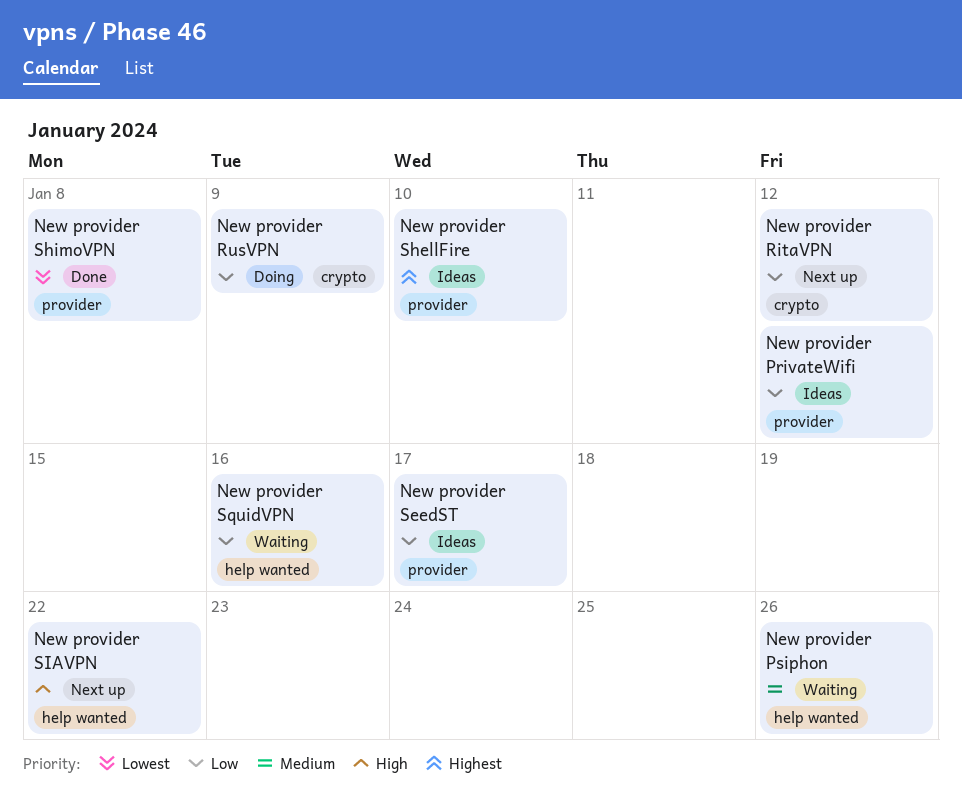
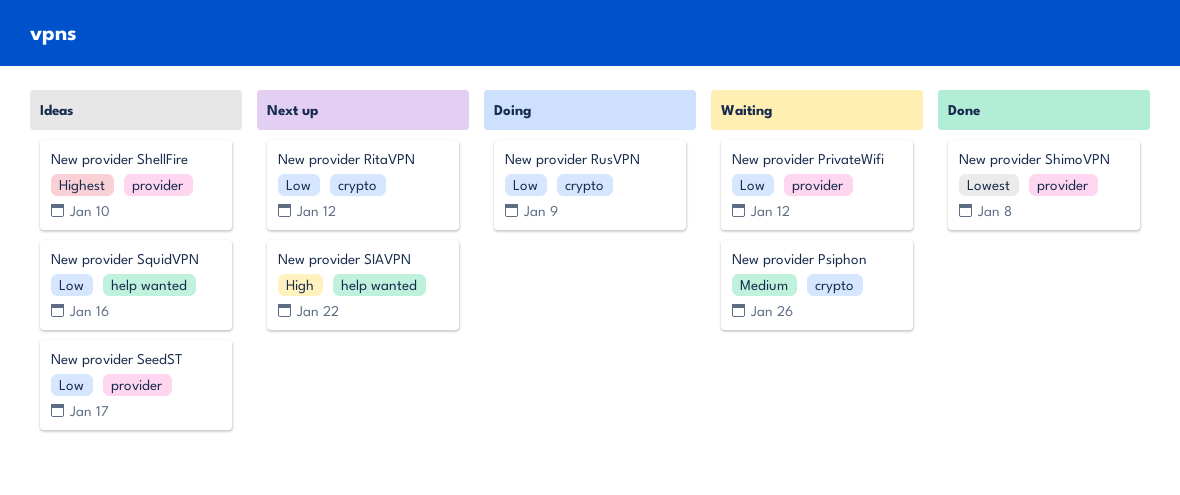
New provider PrivateWifi, status: Ideas -> Waiting
New provider Psiphon, label: help wanted -> crypto
New provider SquidVPN, status: Waiting -> Ideas

